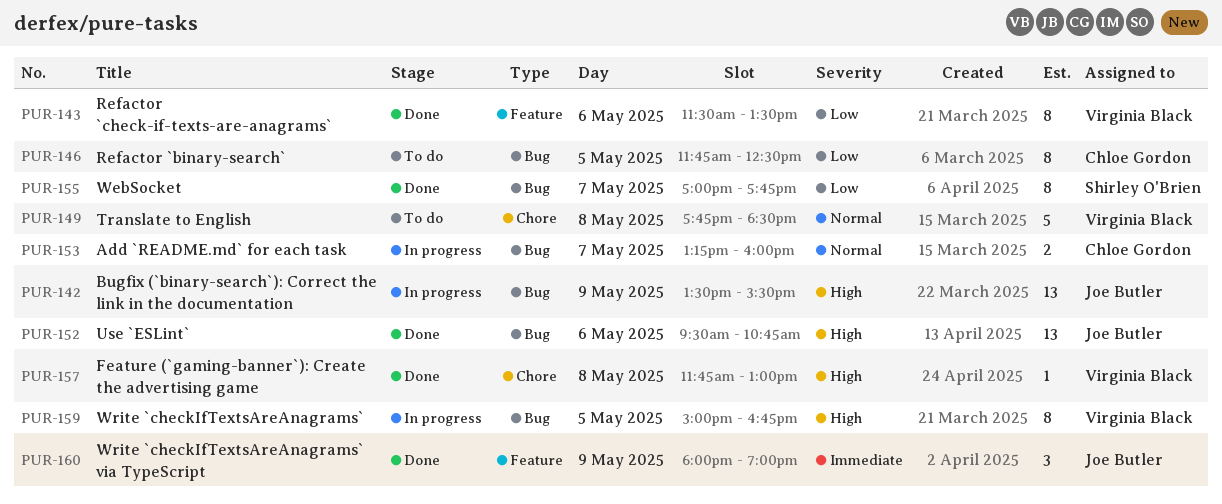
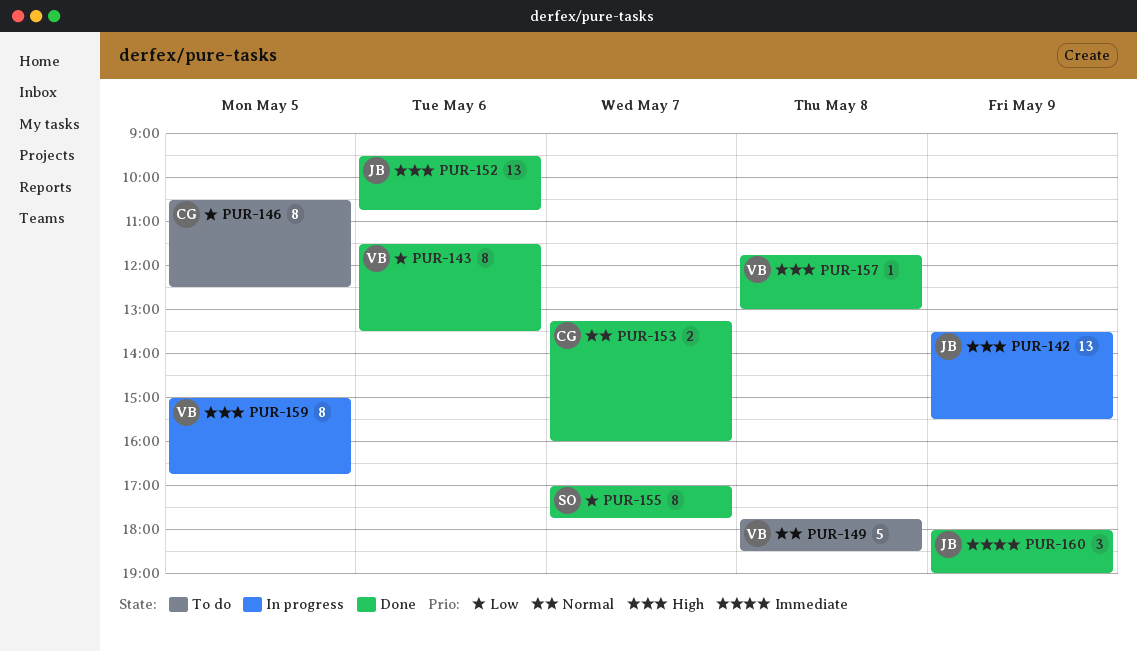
PUR-146, begins: 11:45 -> 10:30
PUR-153, status: In progress -> Done

